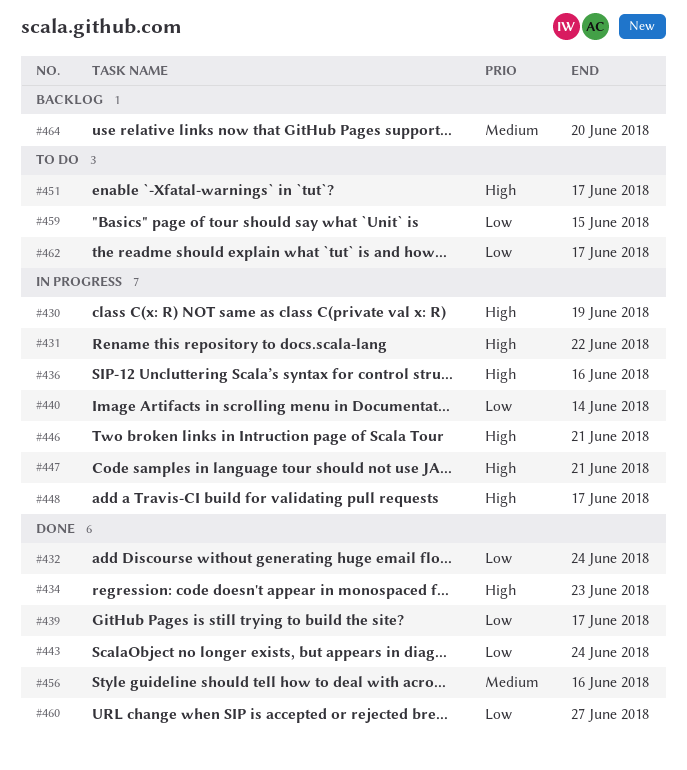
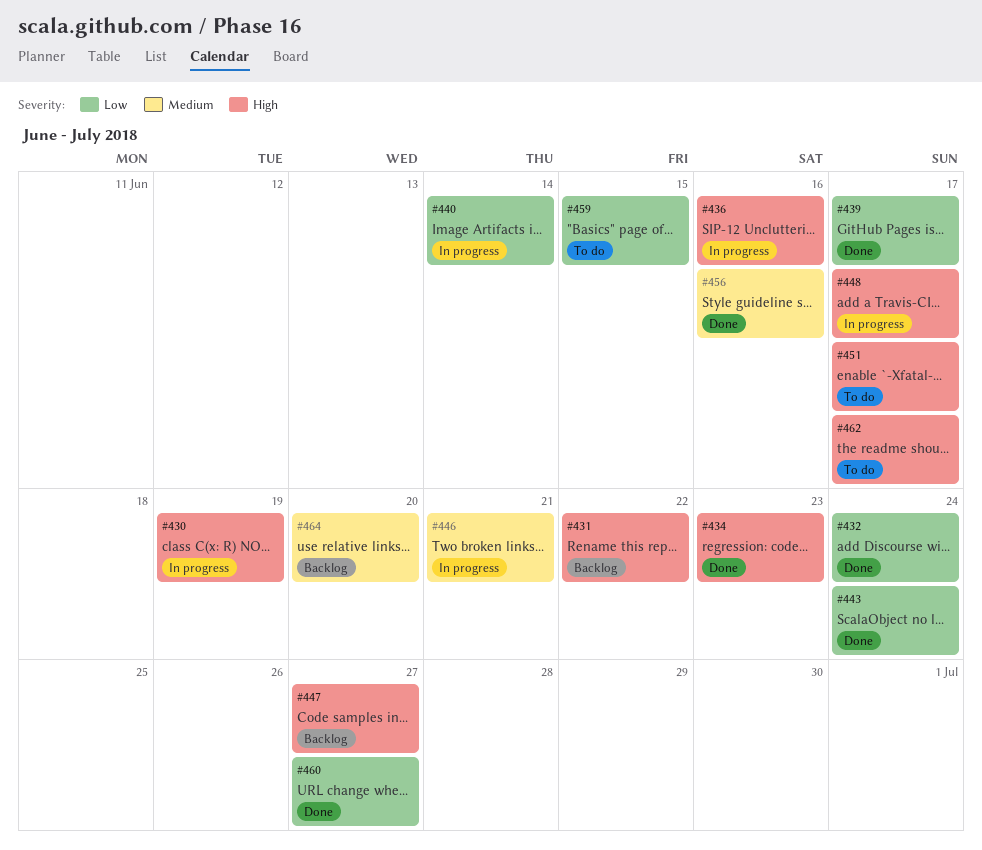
#431, status: In progress -> Backlog
#446, priority: High -> Medium
#447, status: In progress -> Backlog
#447, due: Jun 21 -> Jun 27
#462, priority: Low -> High

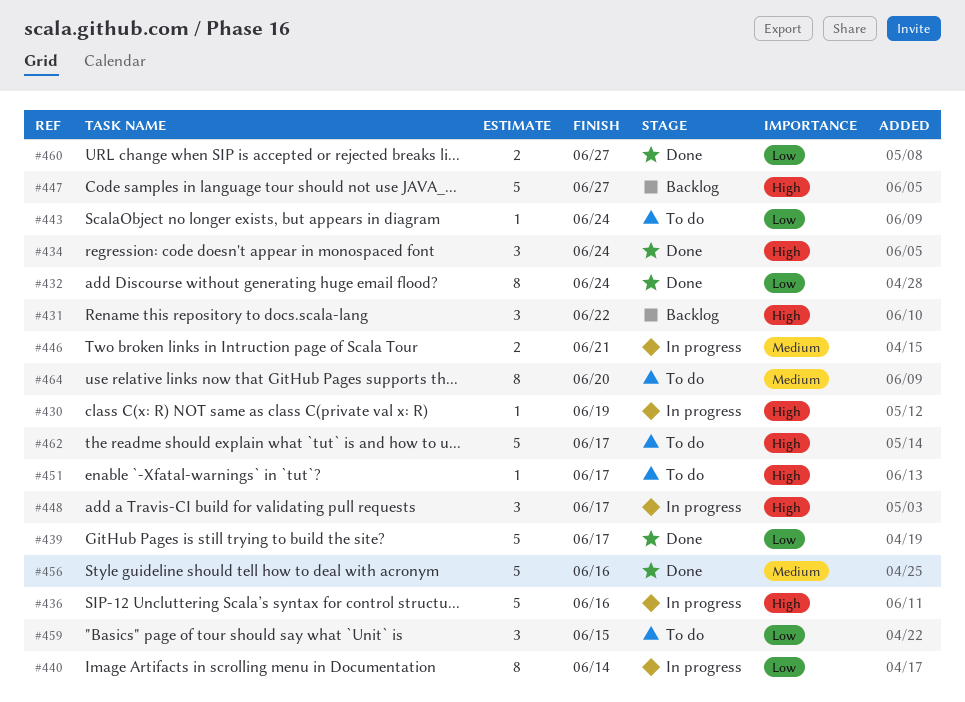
#434, due: Jun 23 -> Jun 24
#443, status: Done -> To do
#464, status: Backlog -> To do

